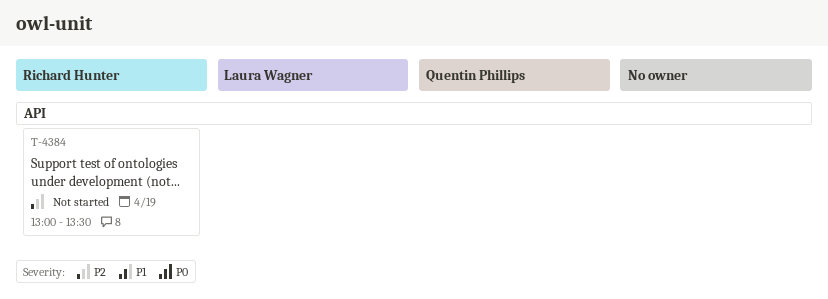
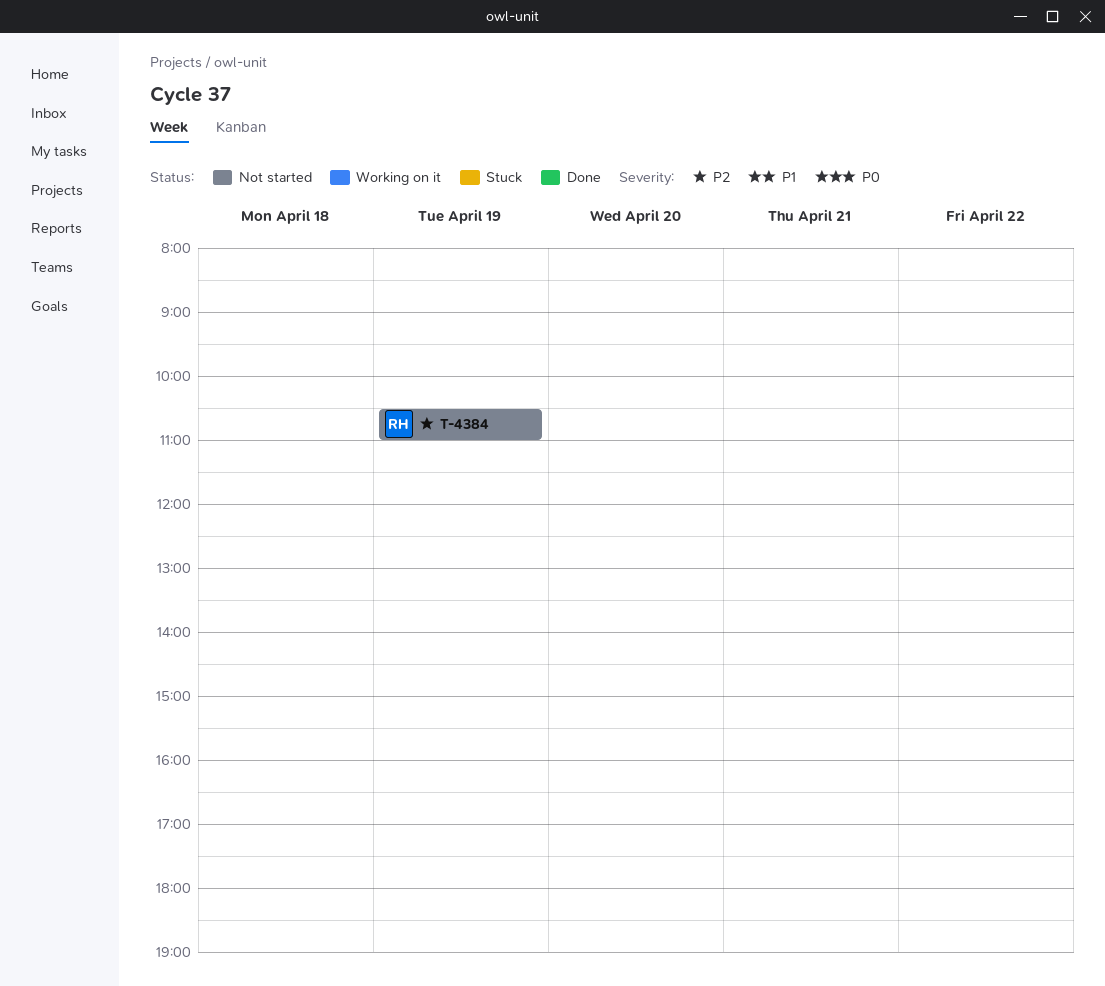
T-4384, begins: 13:00 -> 10:30
T-4384, ends: 13:30 -> 11:00

